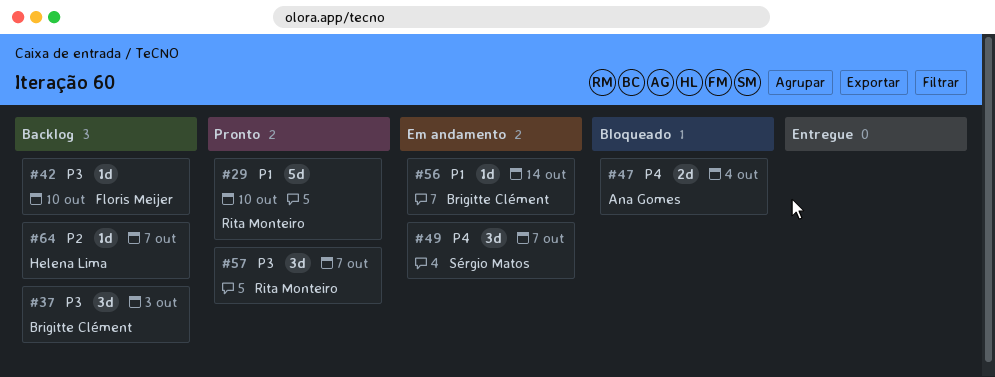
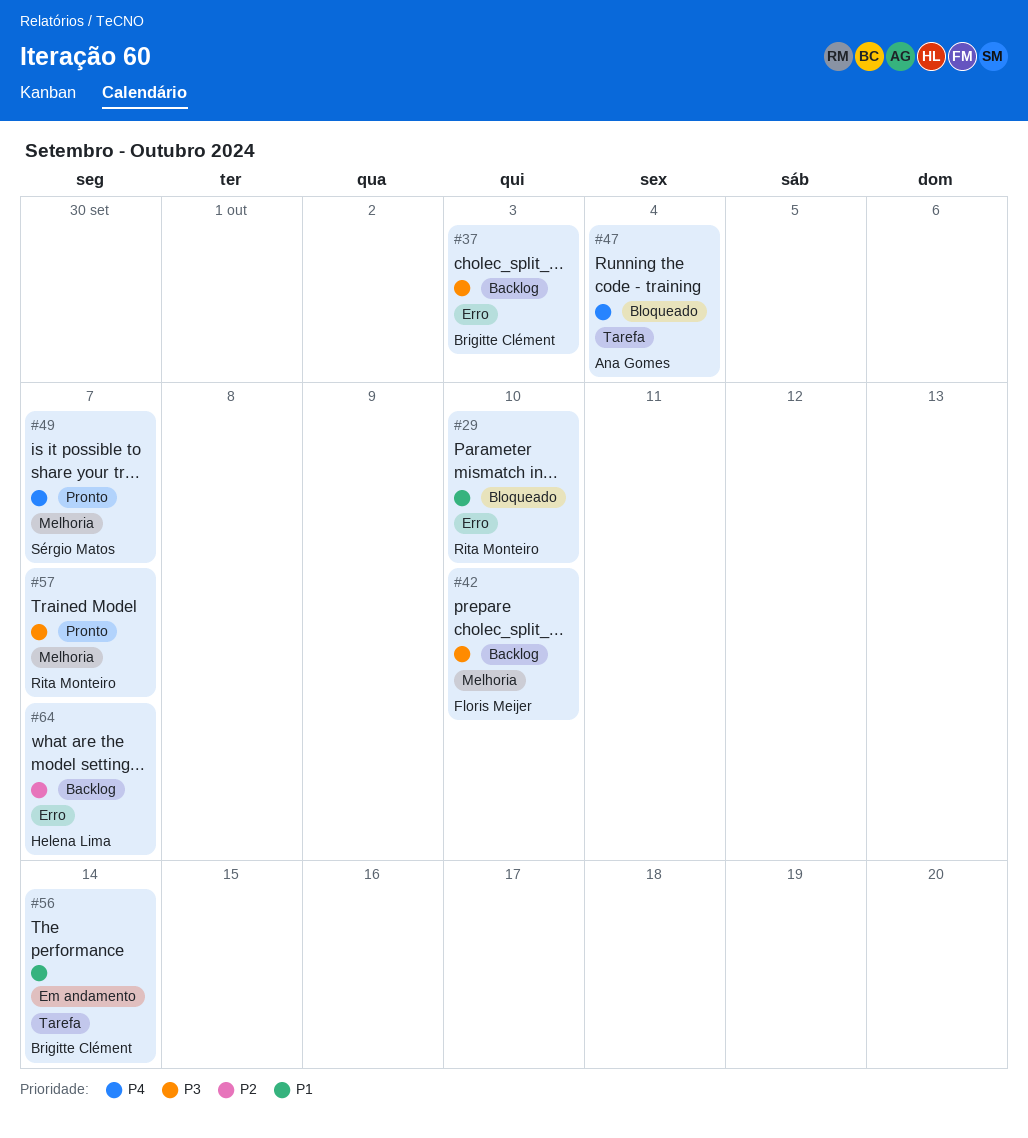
#29, status: Pronto -> Bloqueado
#49, status: Em andamento -> Pronto

